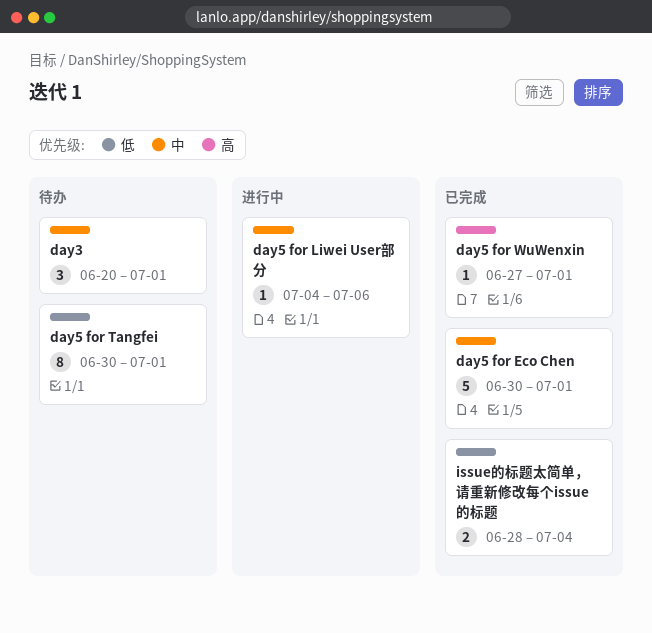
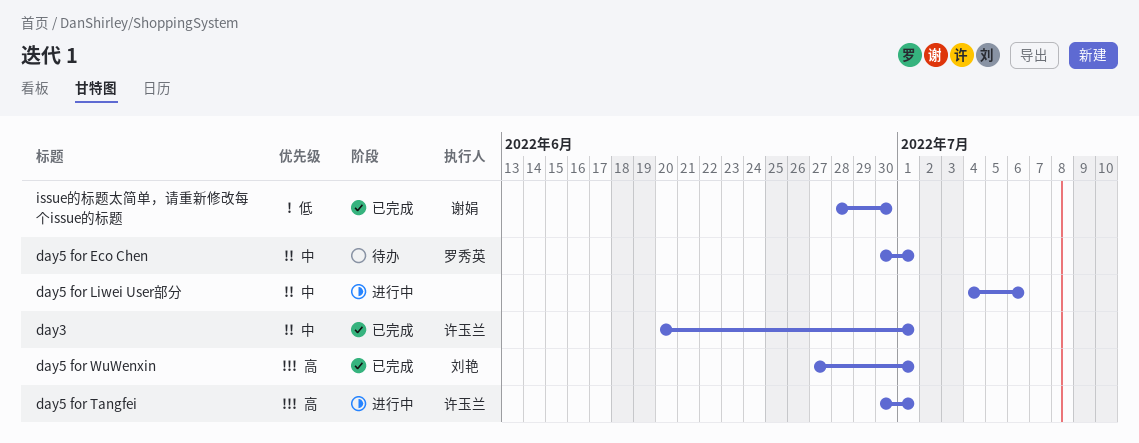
day3, status: 待办 -> 已完成
day5 for Eco Chen, status: 已完成 -> 待办
day5 for Tangfei, status: 待办 -> 进行中
day5 for Tangfei, priority: 低 -> 高
issue的标题太简单，请重新修改每个issue的标题, due: Jul 4 -> Jun 30

